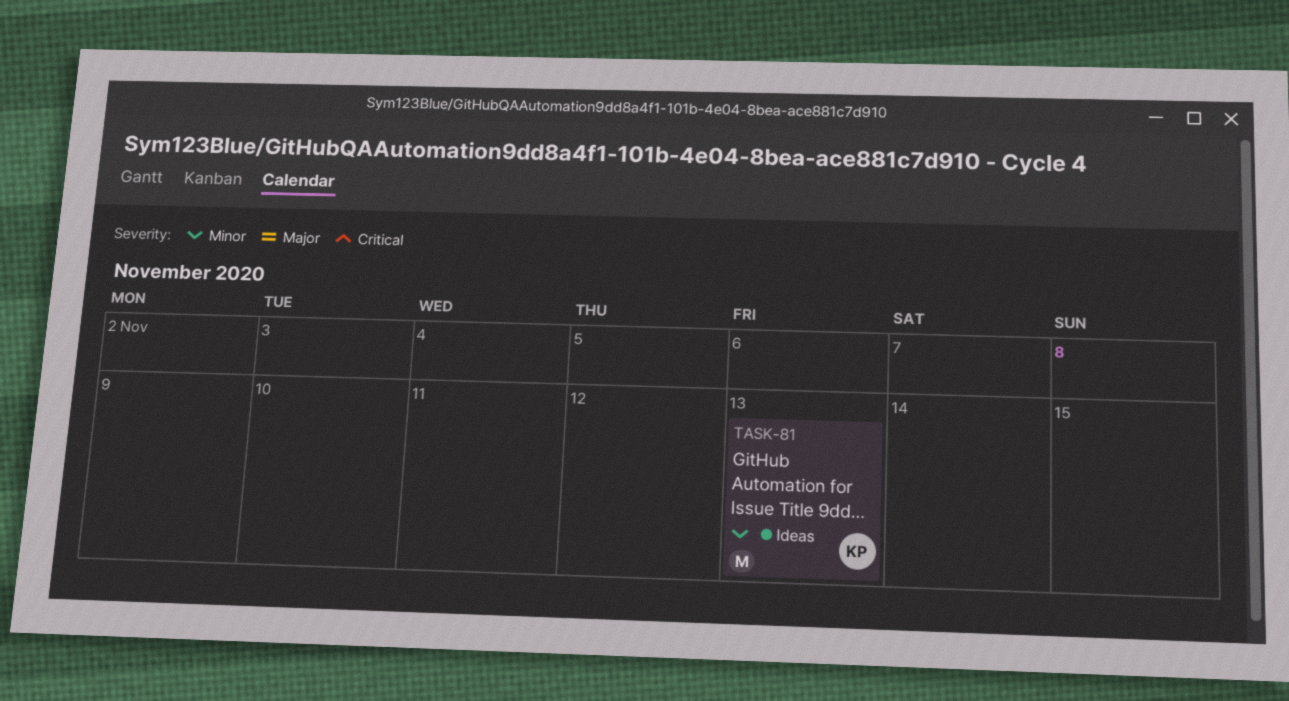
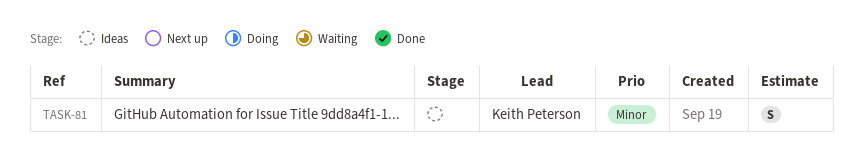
TASK-81, estimate: M -> S

